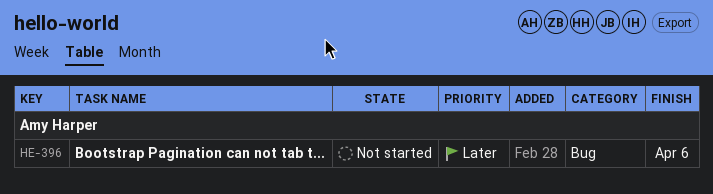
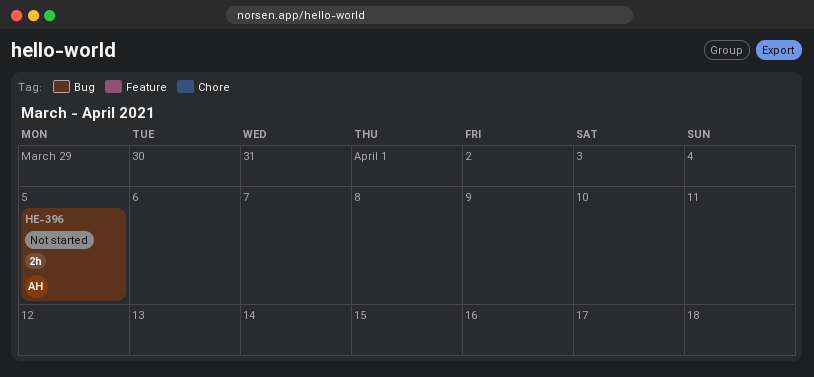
HE-396, due: Apr 6 -> Apr 5

